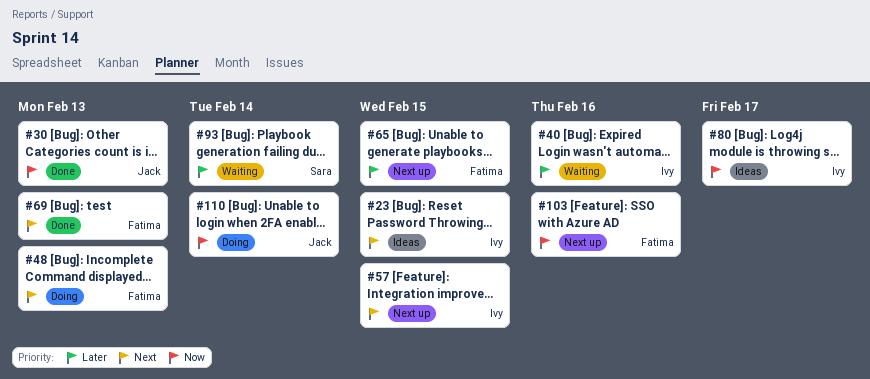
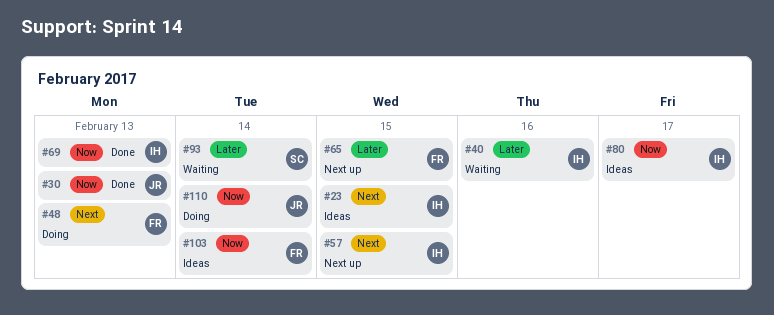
#69, owner: Fatima -> Ivy
#69, priority: Next -> Now
#103, status: Next up -> Ideas
#103, due: Feb 16 -> Feb 14

